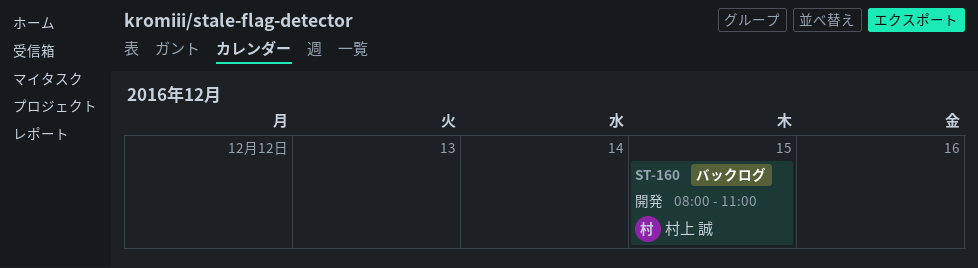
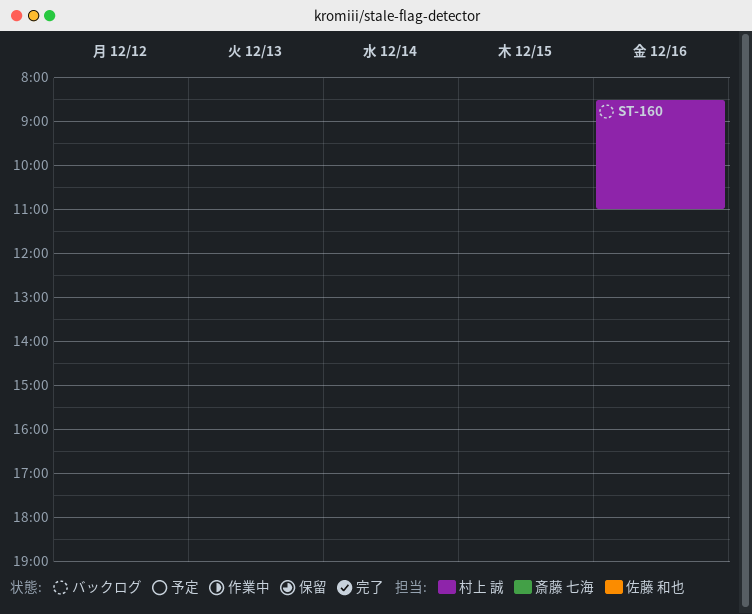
ST-160, day: Dec 15 -> Dec 16
ST-160, begins: 08:00 -> 08:30

